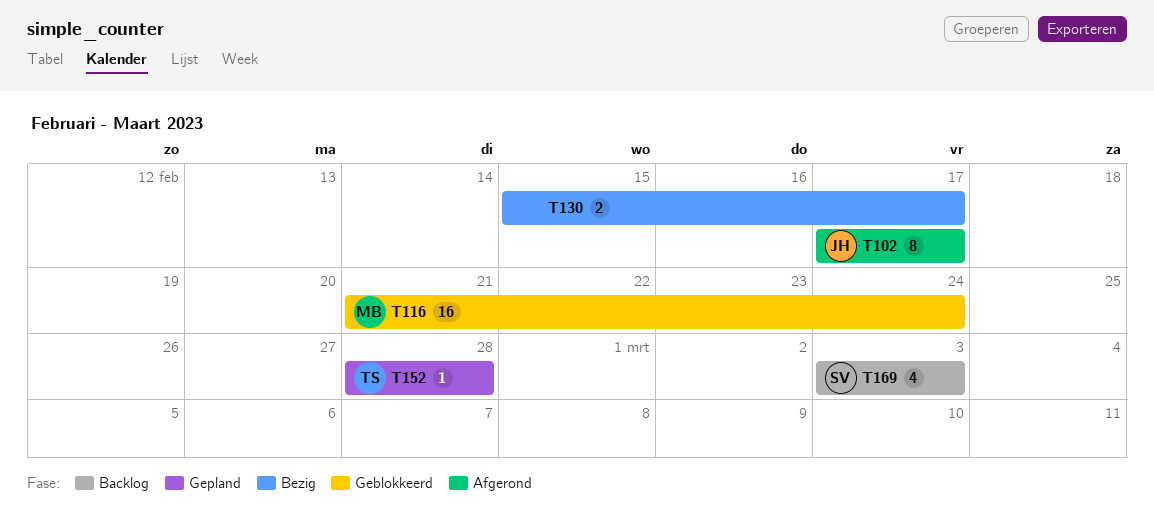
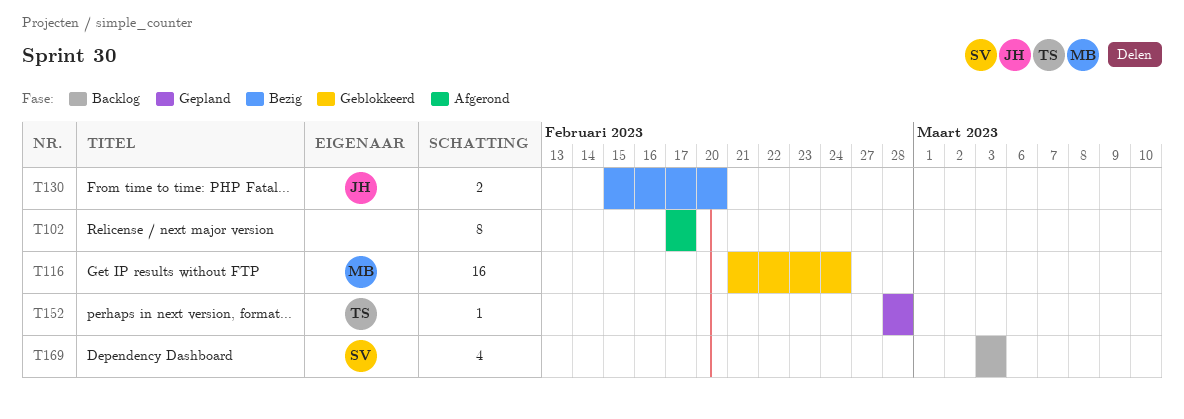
T102, owner: JH -> none
T130, owner: none -> JH
T130, due: Feb 17 -> Feb 20

